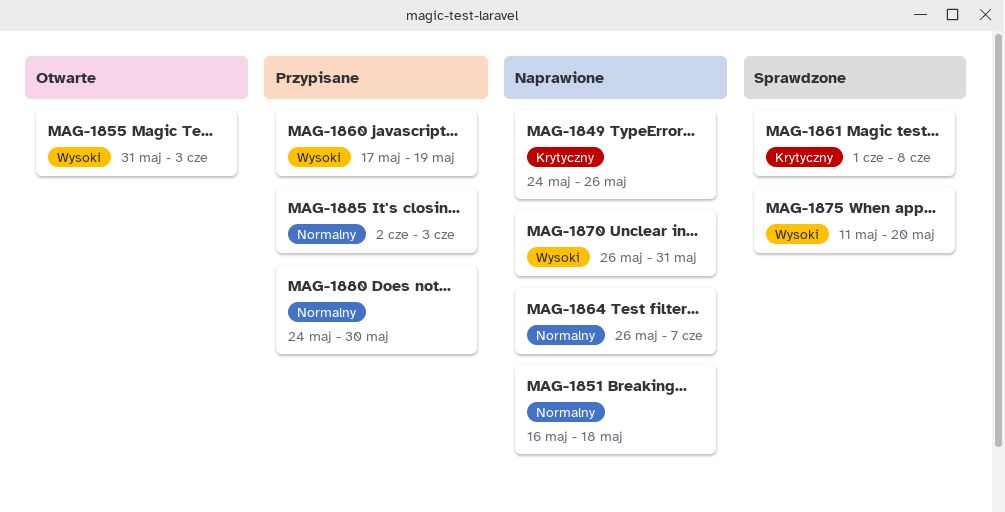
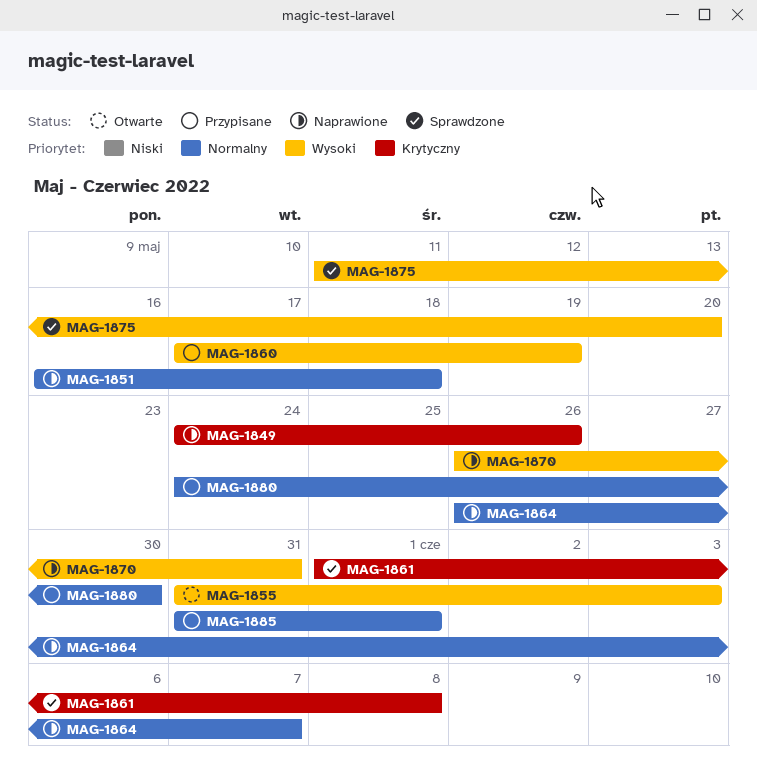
MAG-1885, start: Jun 2 -> May 31
MAG-1885, due: Jun 3 -> Jun 1

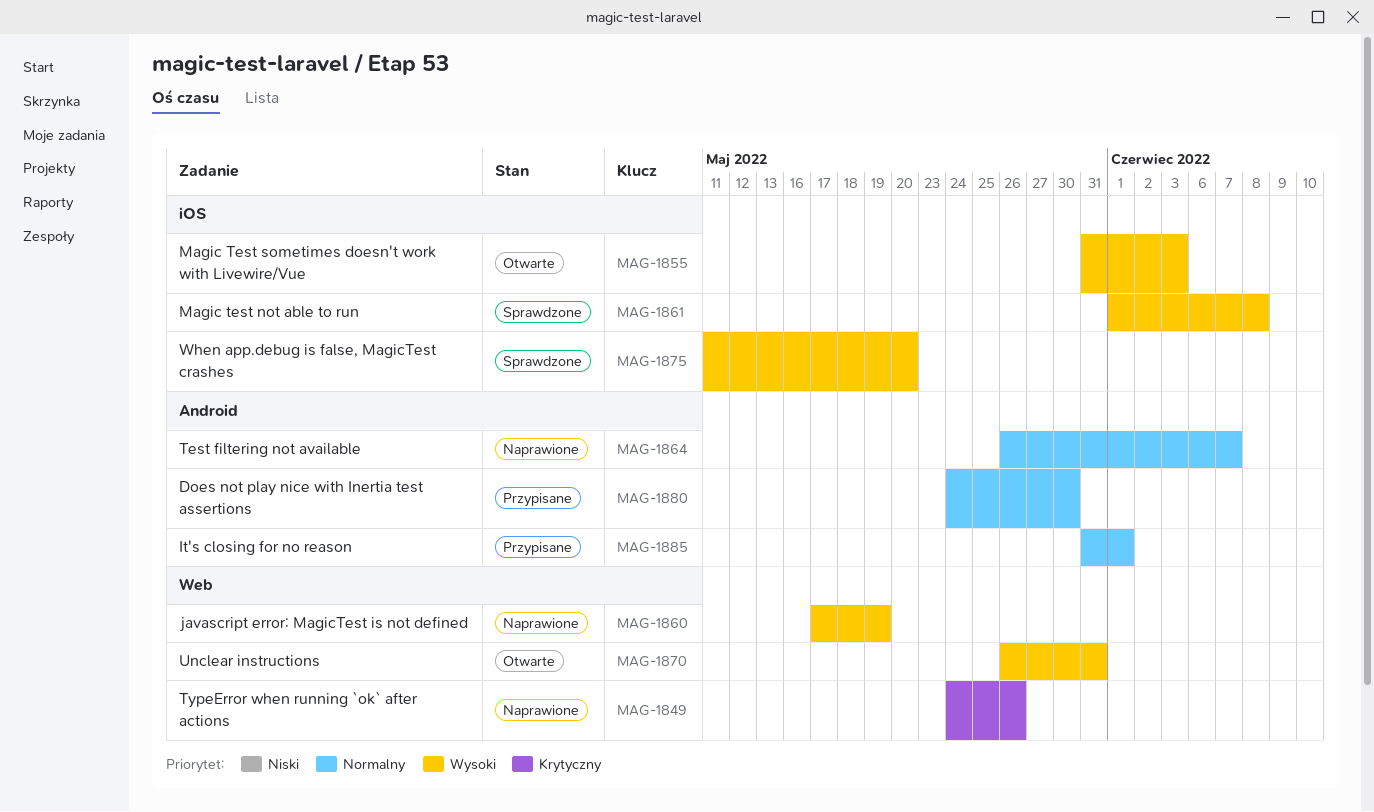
MAG-1851: present -> none
MAG-1860, status: Przypisane -> Naprawione
MAG-1861, priority: Krytyczny -> Wysoki
MAG-1870, status: Naprawione -> Otwarte

